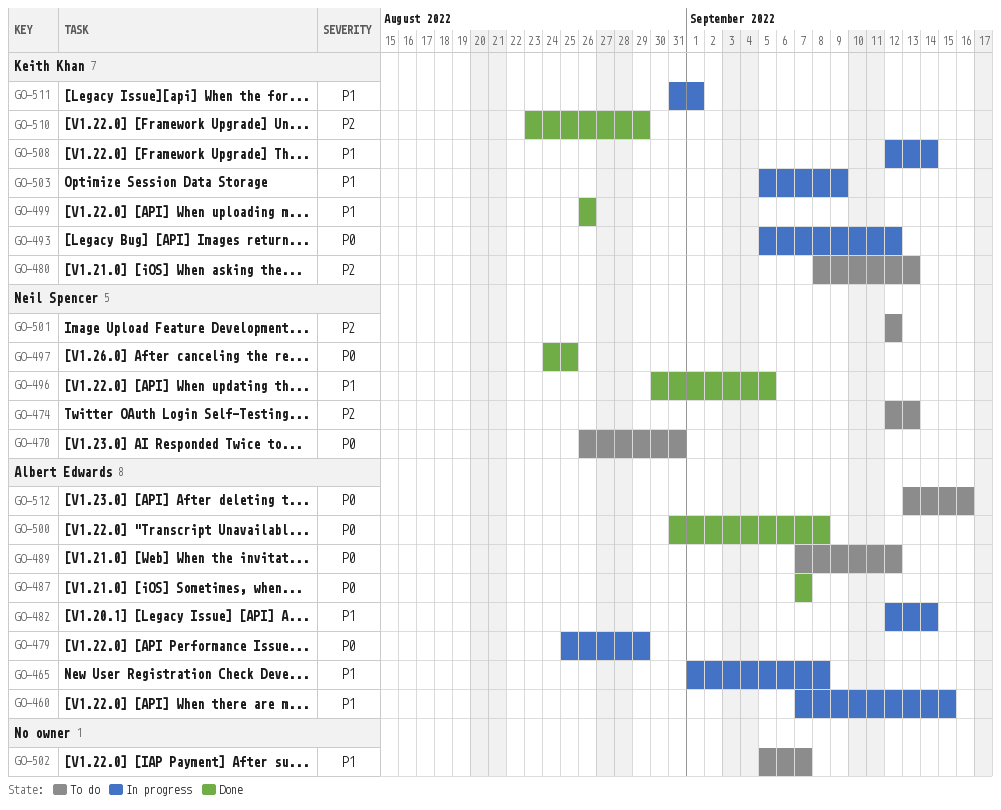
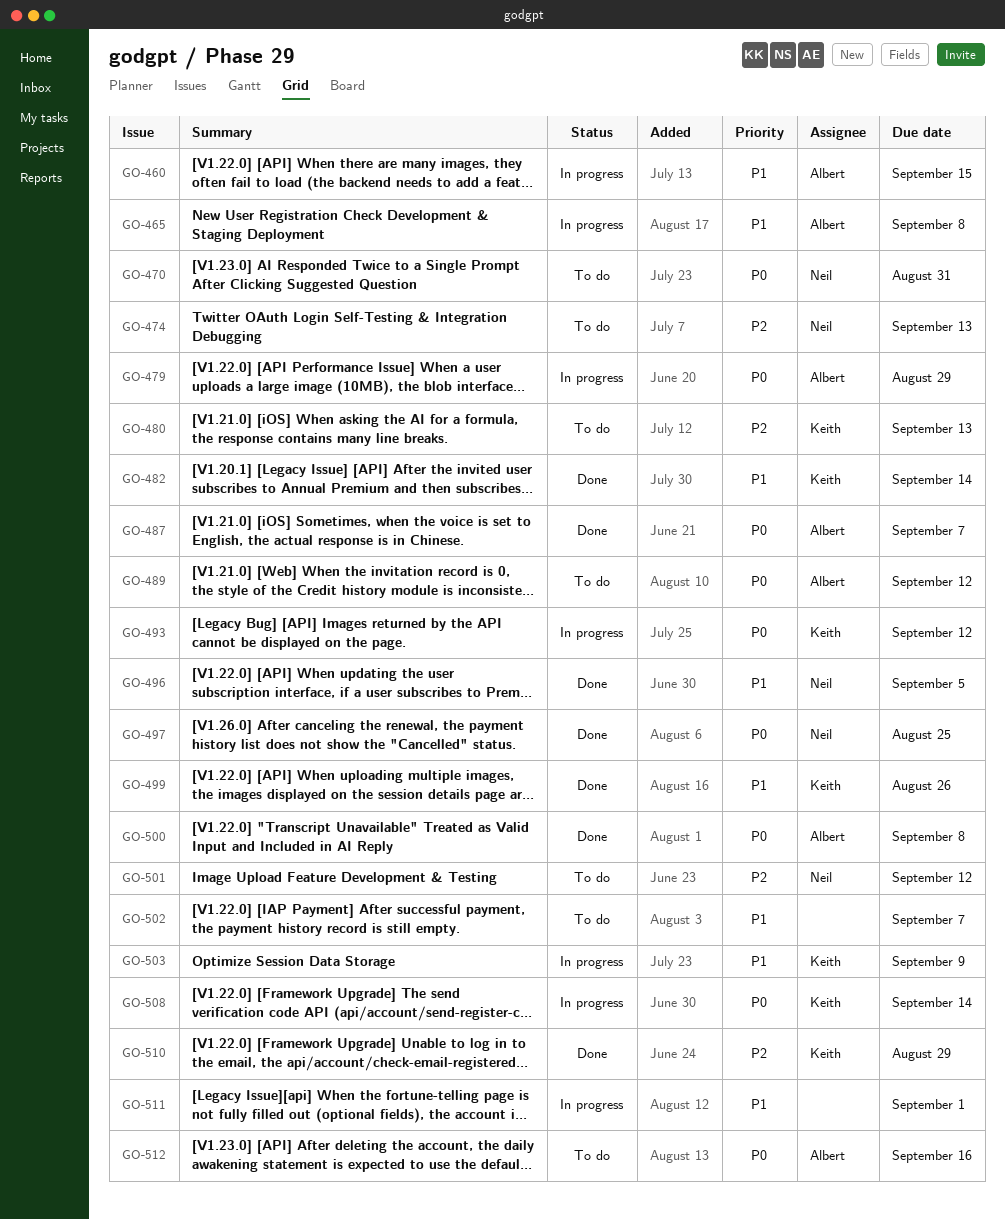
GO-482, status: In progress -> Done
GO-482, owner: Albert Edwards -> Keith Khan
GO-508, priority: P1 -> P0
GO-511, owner: Keith Khan -> none

